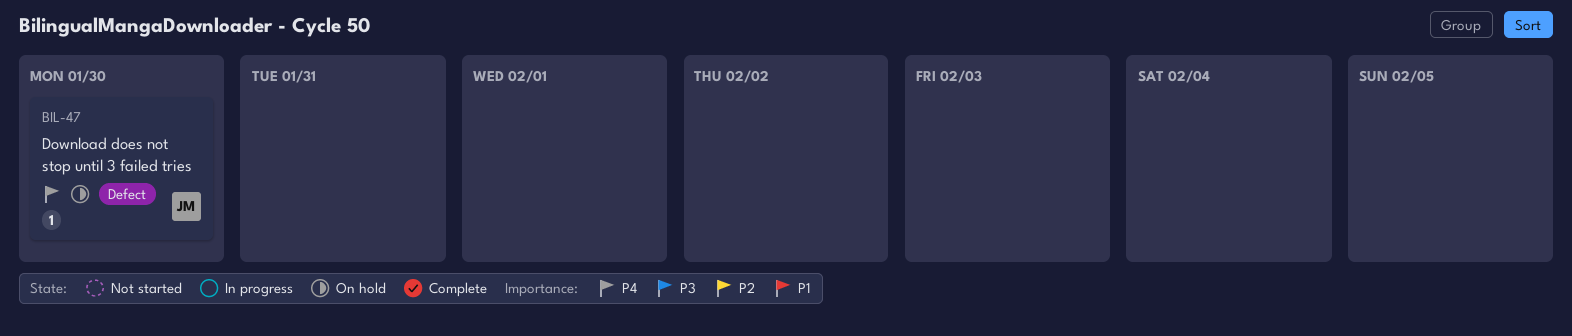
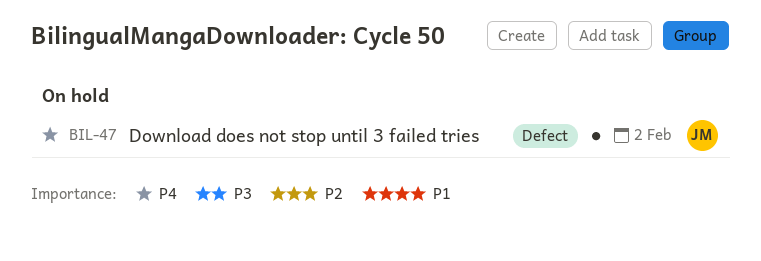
BIL-47, due: Jan 30 -> Feb 2

